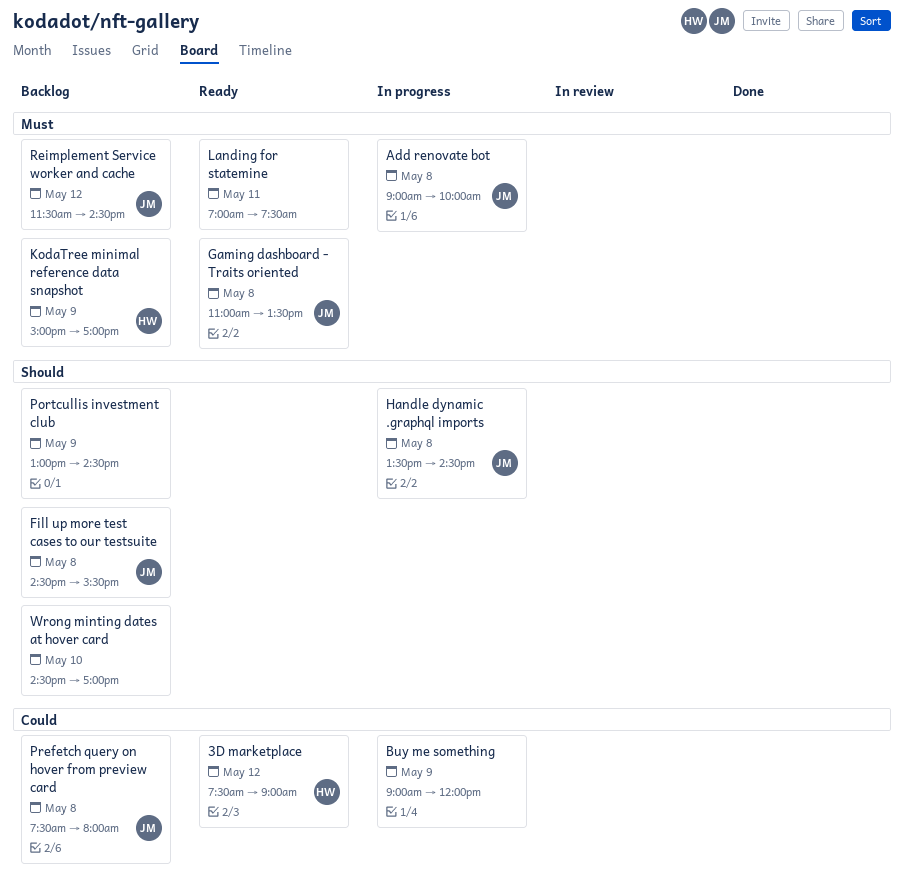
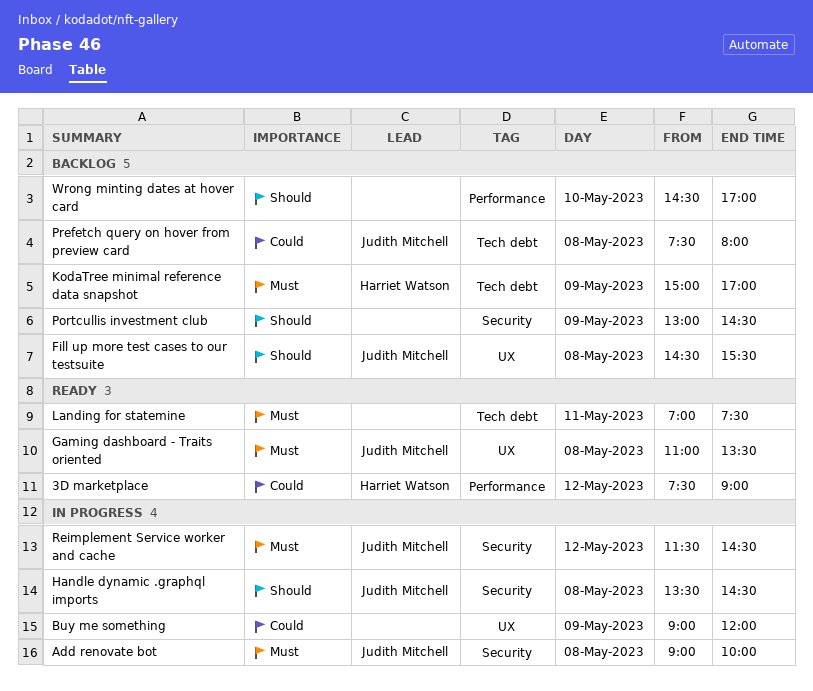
Reimplement Service worker and cache, status: Backlog -> In progress

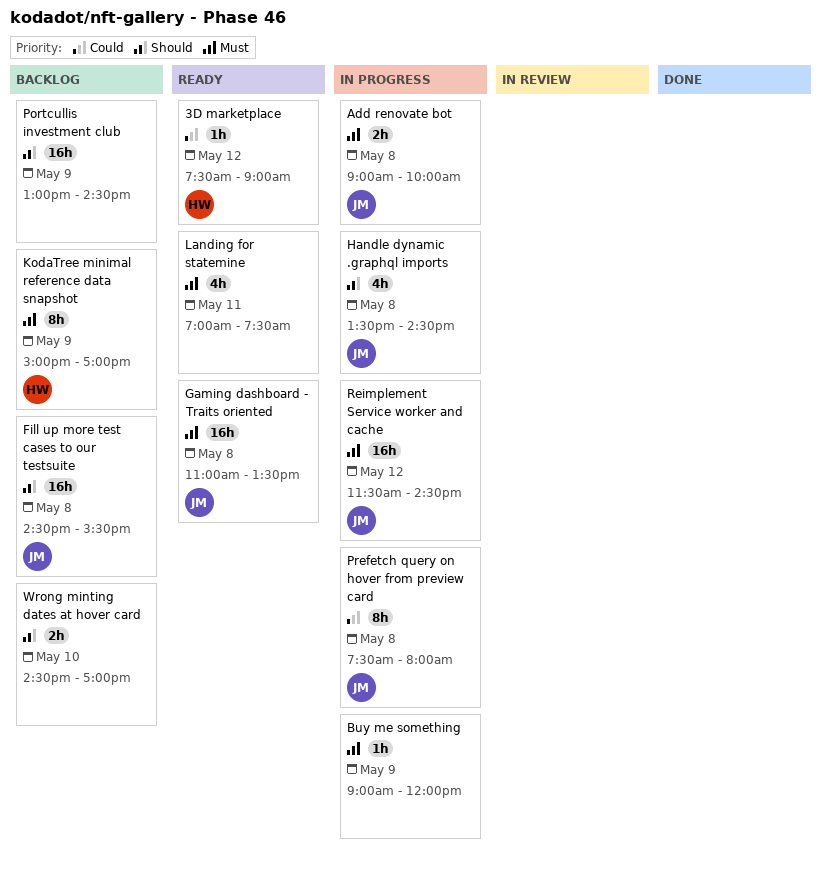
Buy me something, priority: Could -> Must
Prefetch query on hover from preview card, status: Backlog -> In progress

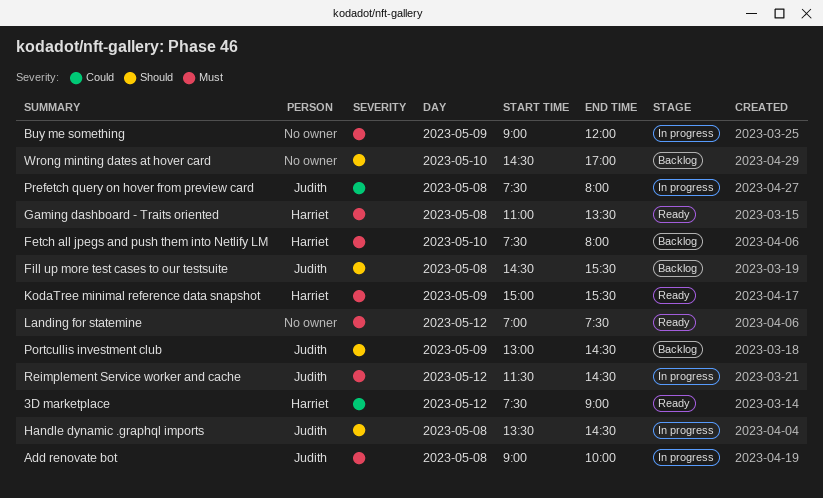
Fetch all jpegs and push them into Netlify LM: none -> present
Gaming dashboard - Traits oriented, owner: Judith -> Harriet
KodaTree minimal reference data snapshot, status: Backlog -> Ready
KodaTree minimal reference data snapshot, ends: 17:00 -> 15:30
Landing for statemine, day: May 11 -> May 12
Portcullis investment club, owner: none -> Judith

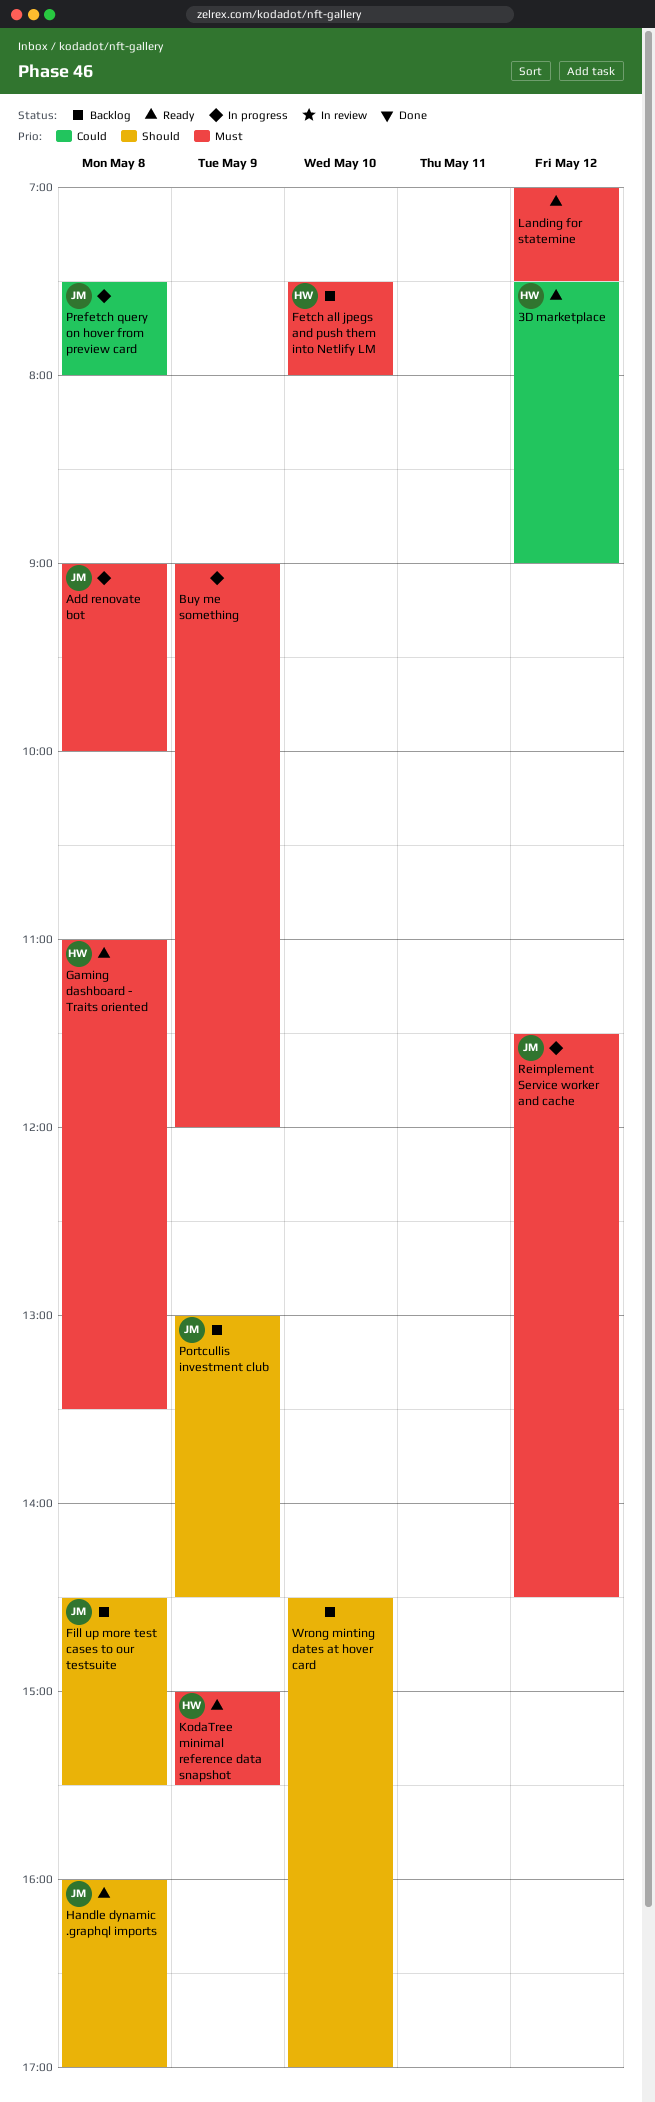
Handle dynamic .graphql imports, status: In progress -> Ready
Handle dynamic .graphql imports, begins: 13:30 -> 16:00
Handle dynamic .graphql imports, ends: 14:30 -> 17:00

